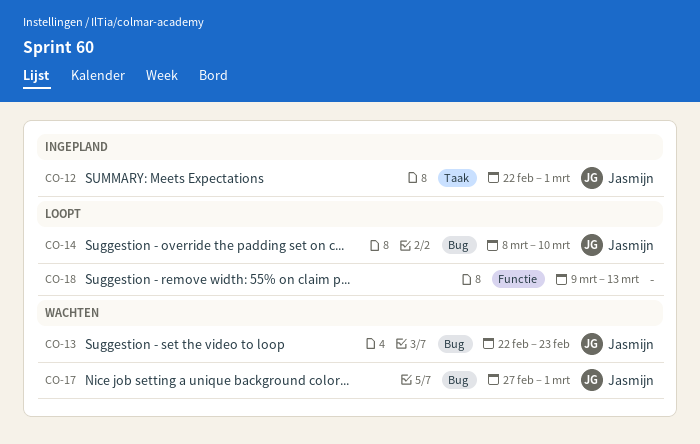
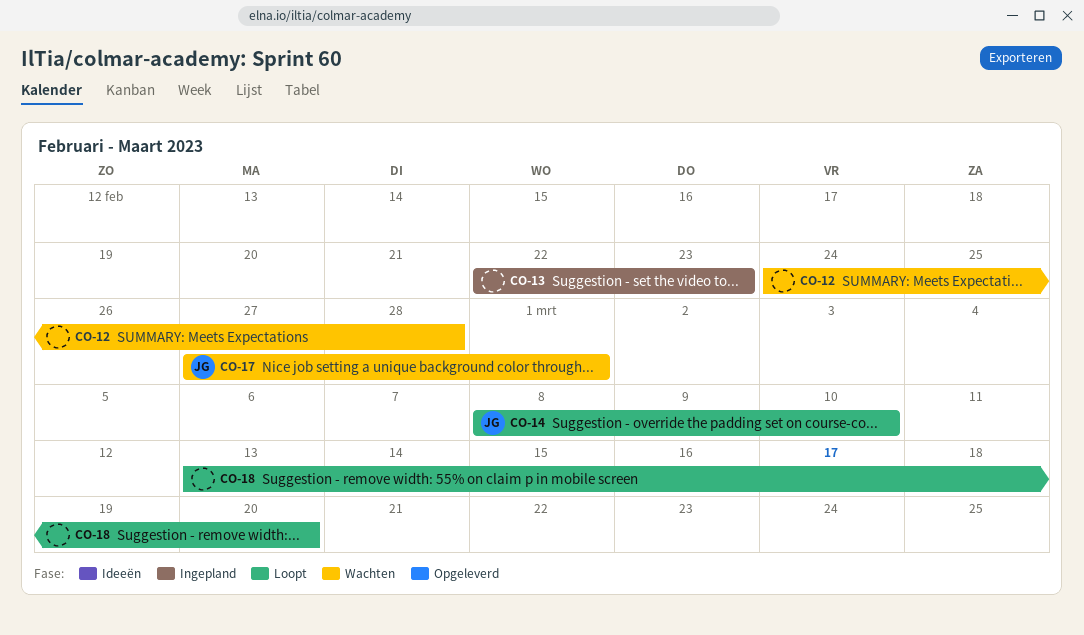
CO-12, status: Ingepland -> Wachten
CO-12, owner: Jasmijn -> none
CO-12, start: Feb 22 -> Feb 24
CO-12, due: Mar 1 -> Feb 28
CO-13, status: Wachten -> Ingepland
CO-13, owner: Jasmijn -> none
CO-18, start: Mar 9 -> Mar 13
CO-18, due: Mar 13 -> Mar 20

